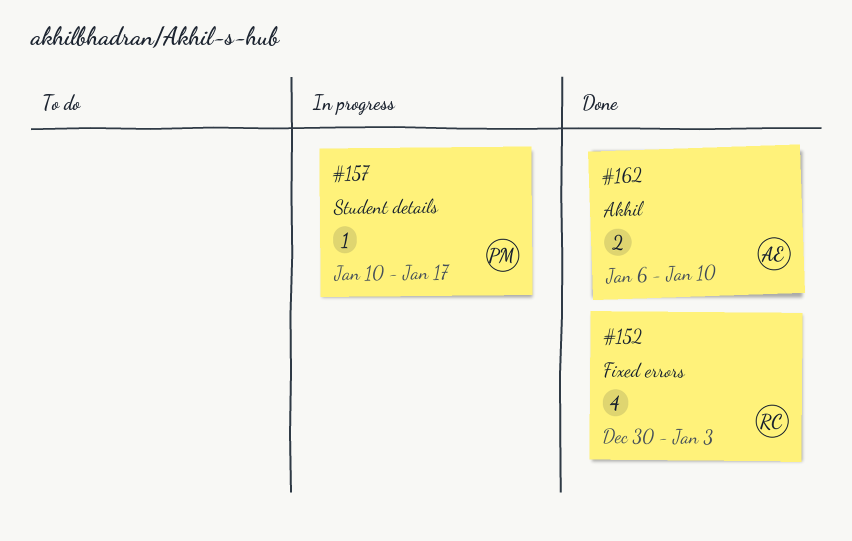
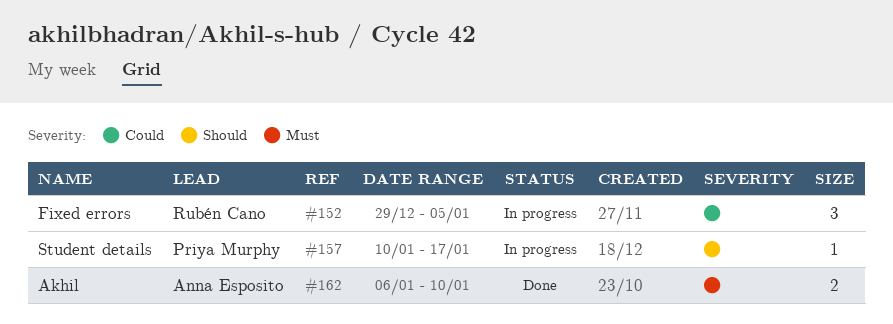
#152, status: Done -> In progress
#152, estimate: 4 -> 3
#152, start: Dec 30 -> Dec 29
#152, due: Jan 3 -> Jan 5

